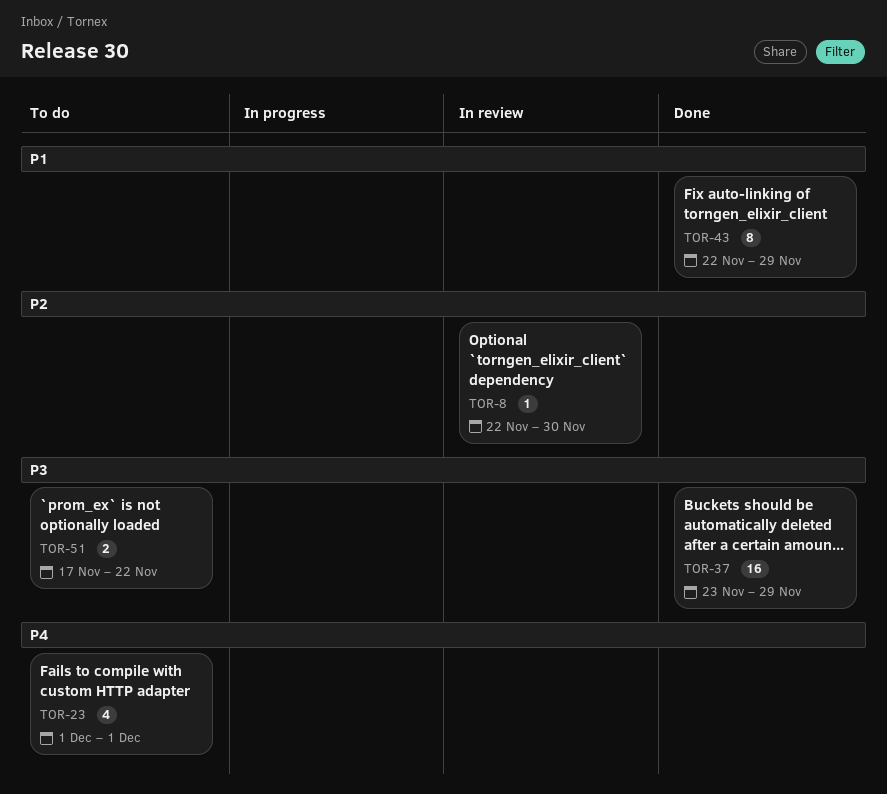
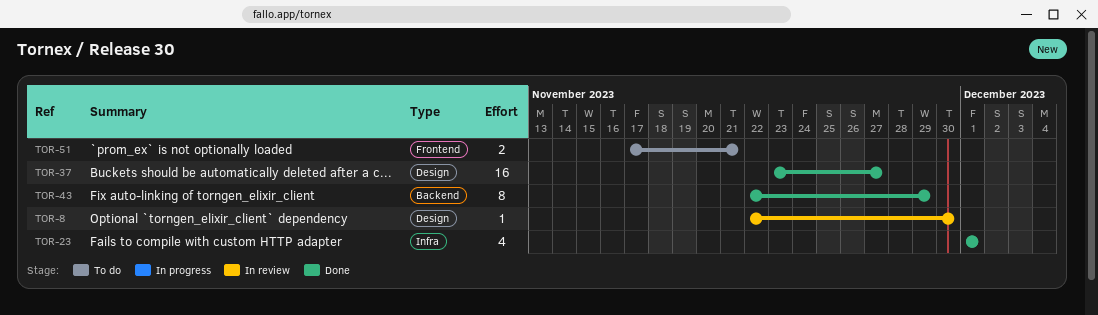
TOR-23, status: To do -> Done
TOR-37, due: Nov 29 -> Nov 27
TOR-51, due: Nov 22 -> Nov 21

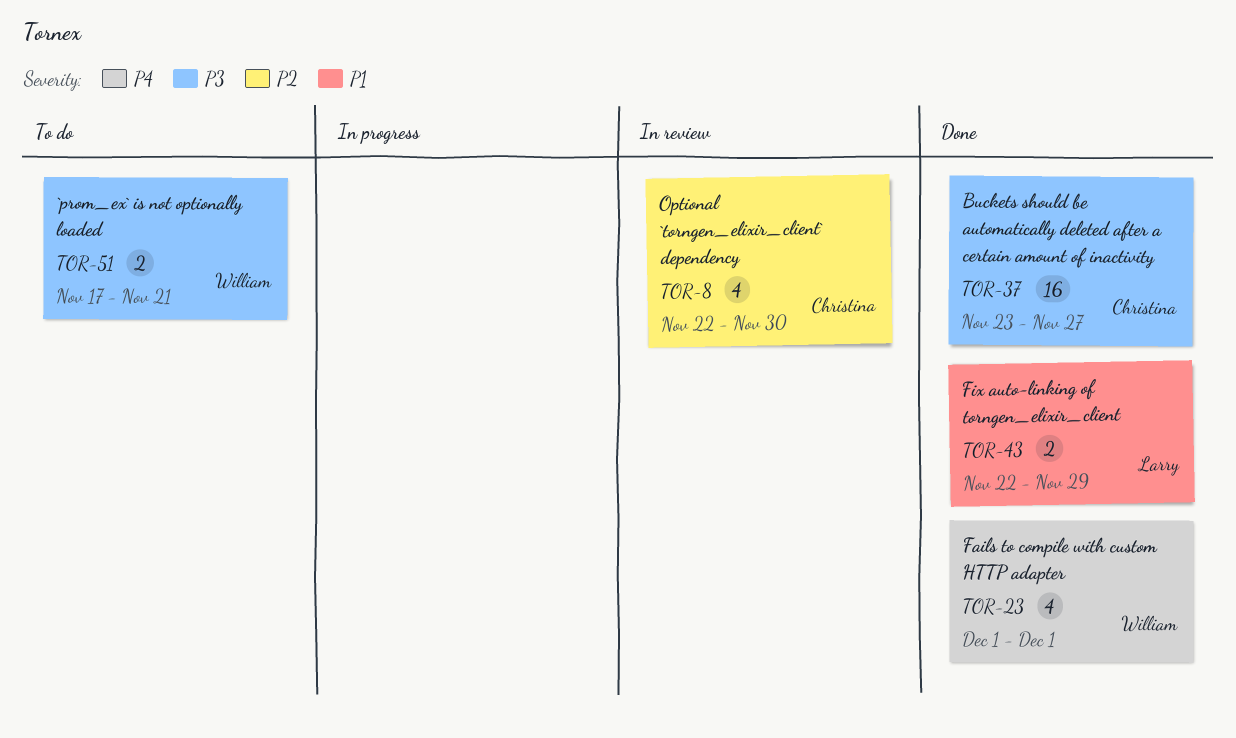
TOR-8, estimate: 1 -> 4
TOR-43, estimate: 8 -> 2

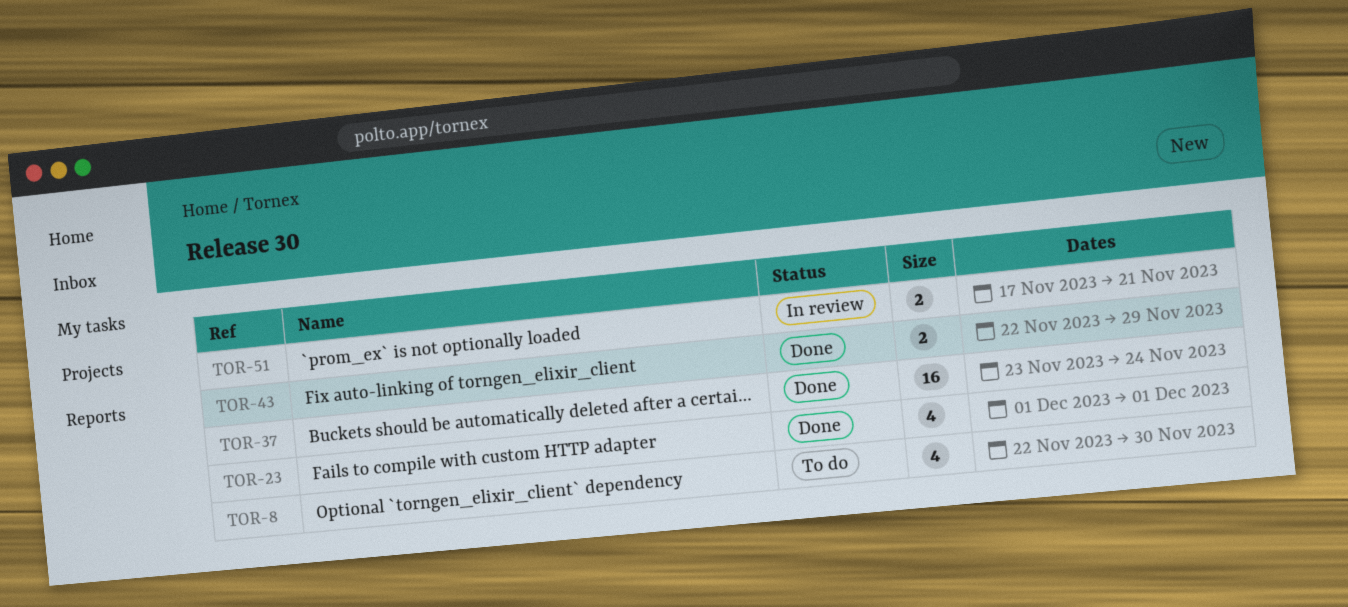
TOR-8, status: In review -> To do
TOR-37, due: Nov 27 -> Nov 24
TOR-51, status: To do -> In review

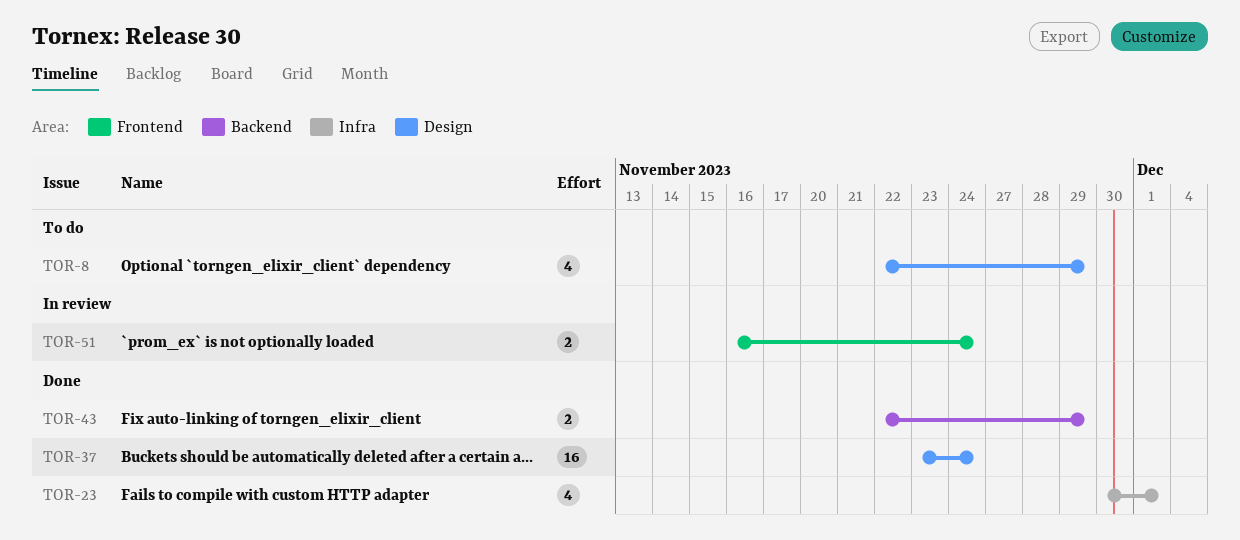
TOR-8, due: Nov 30 -> Nov 29
TOR-23, start: Dec 1 -> Nov 30
TOR-51, start: Nov 17 -> Nov 16
TOR-51, due: Nov 21 -> Nov 24

